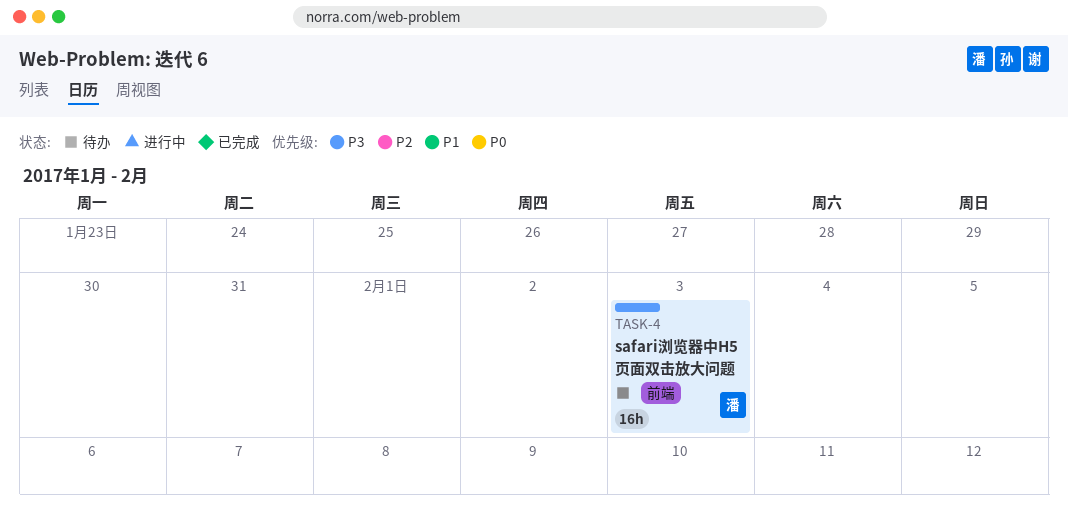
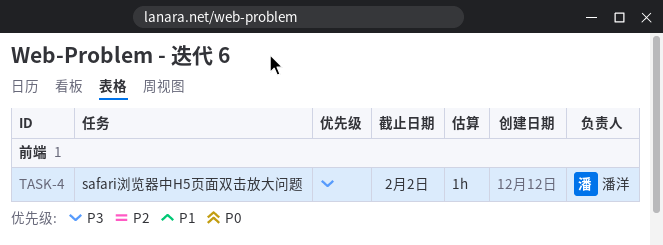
TASK-4, estimate: 16h -> 1h
TASK-4, due: Feb 3 -> Feb 2

